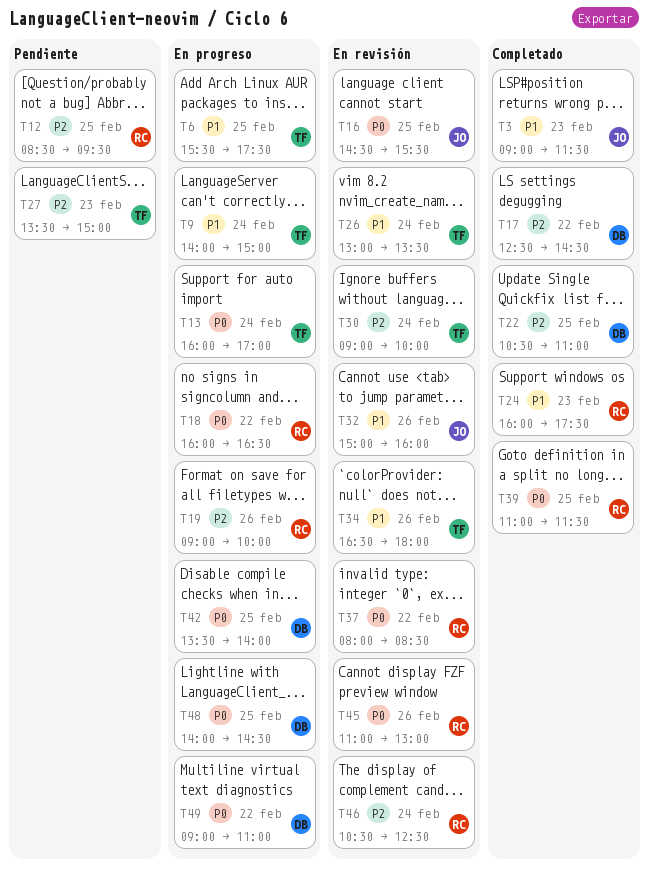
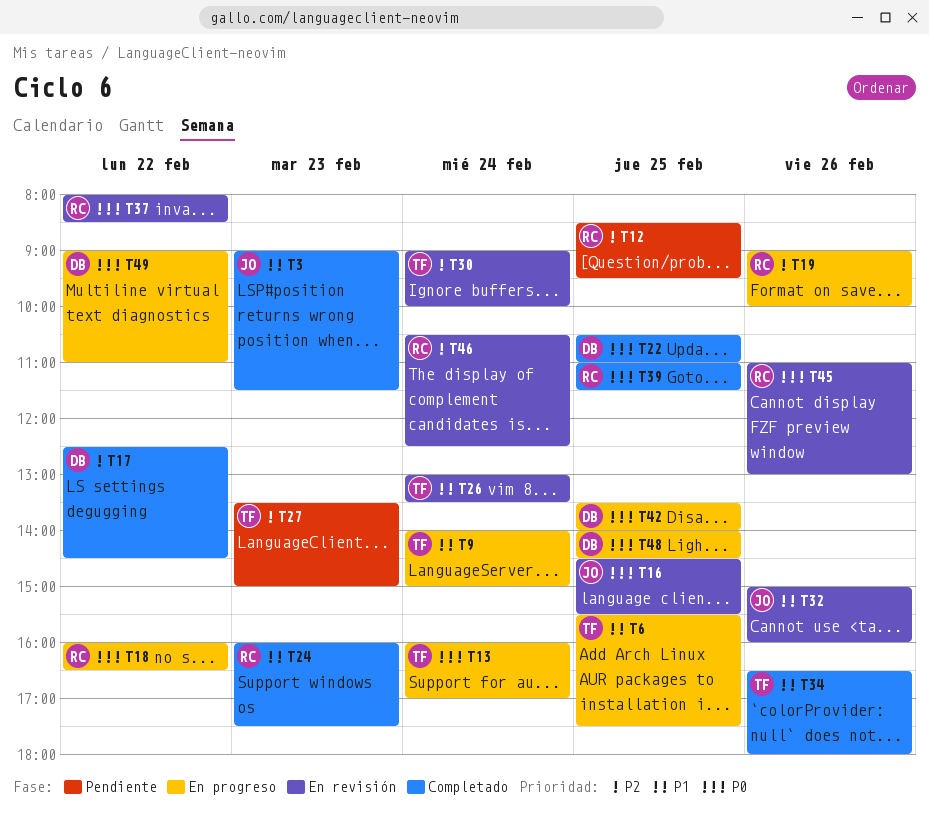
T22, priority: P2 -> P0
T34, status: En revisión -> Completado

